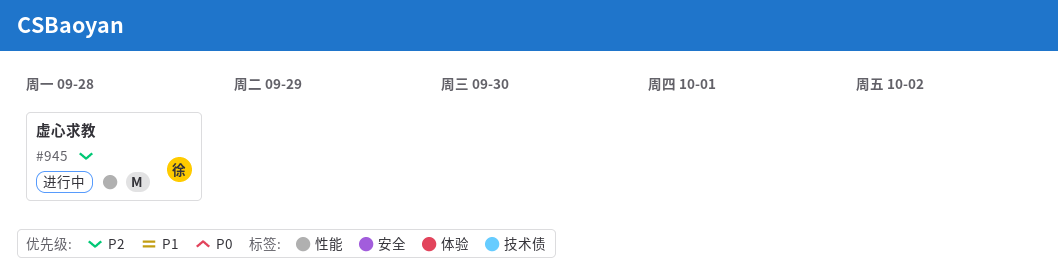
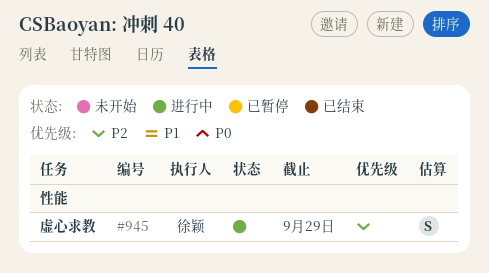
#945, estimate: M -> S
#945, due: Sep 28 -> Sep 29

